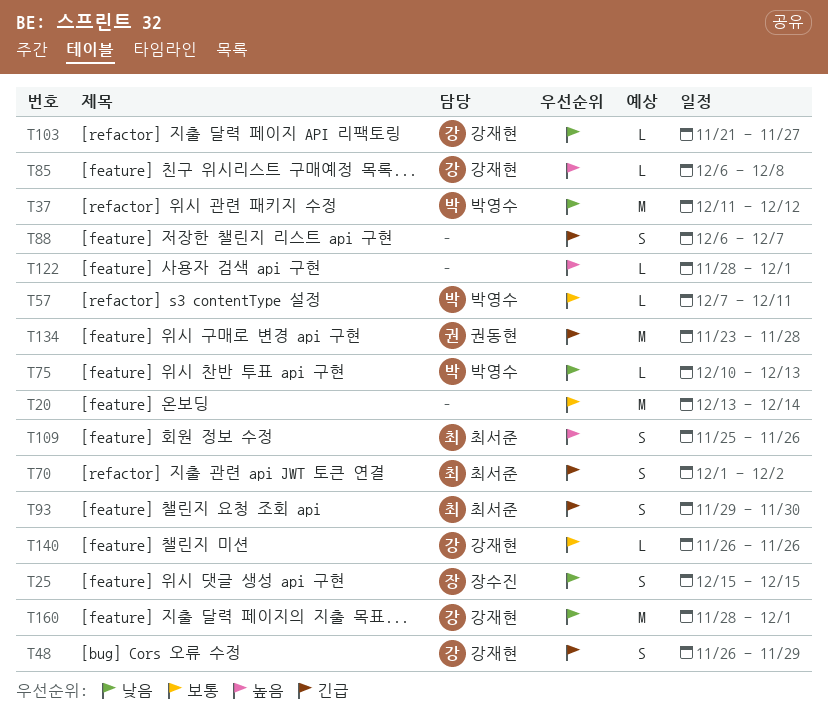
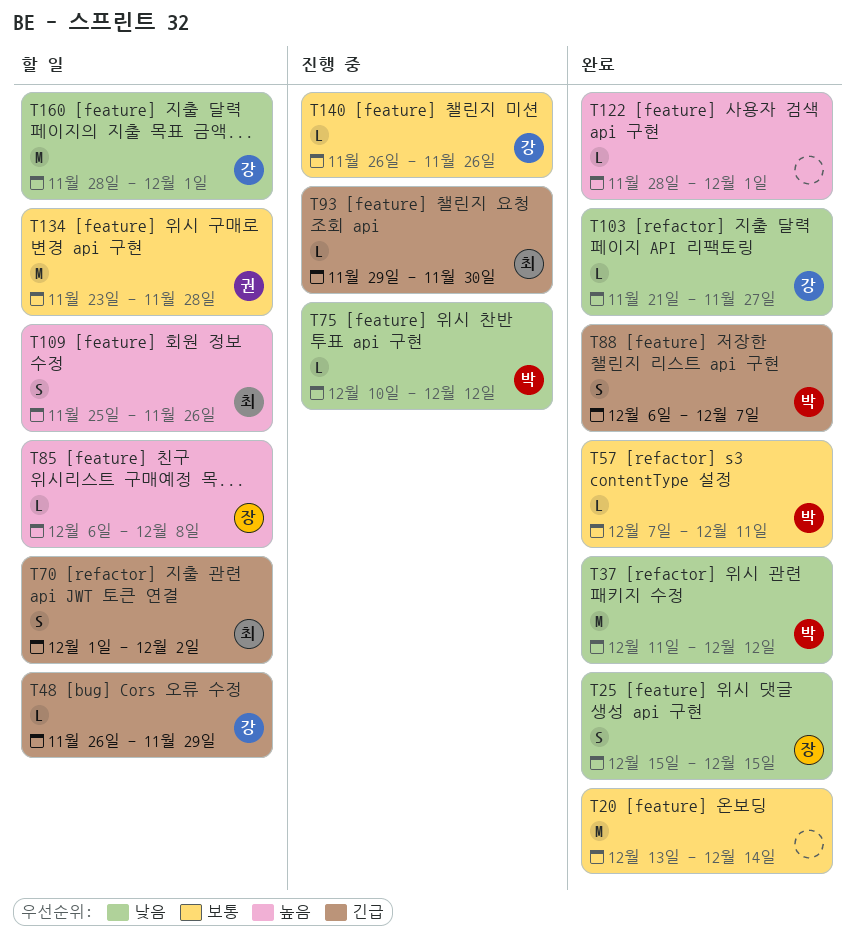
T48, estimate: S -> L
T75, due: Dec 13 -> Dec 12
T85, owner: 강재현 -> 장수진
T88, owner: none -> 박영수
T93, estimate: S -> L
T134, priority: 긴급 -> 보통

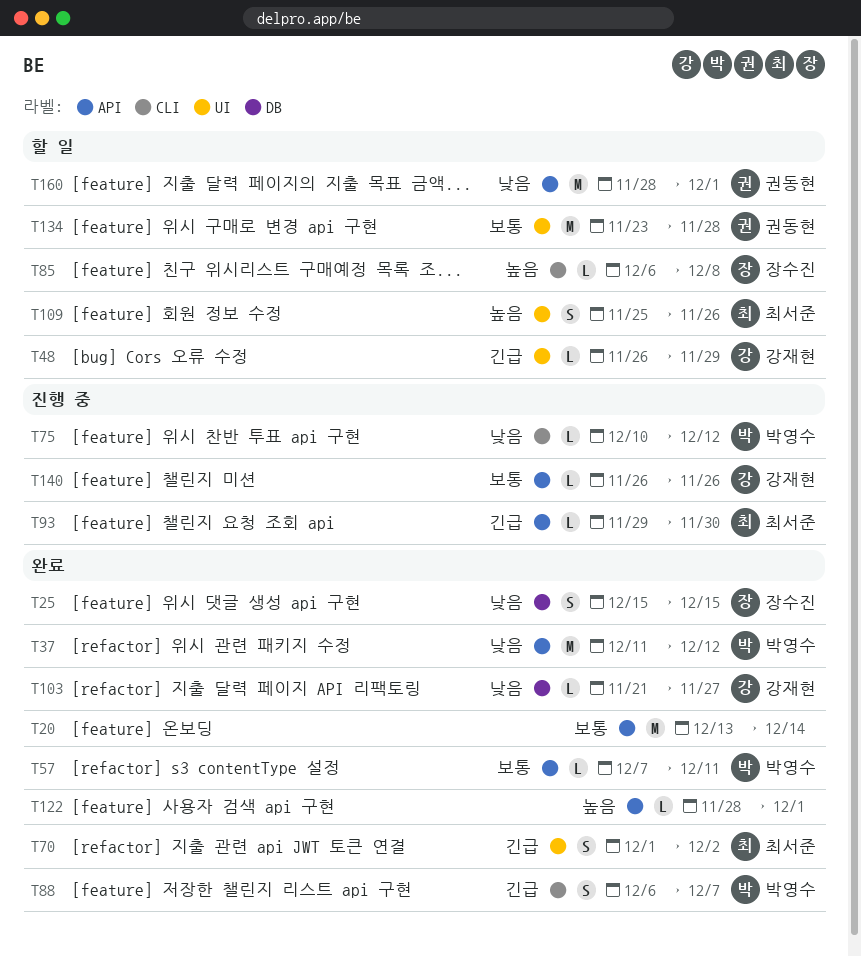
T70, status: 할 일 -> 완료
T160, owner: 강재현 -> 권동현

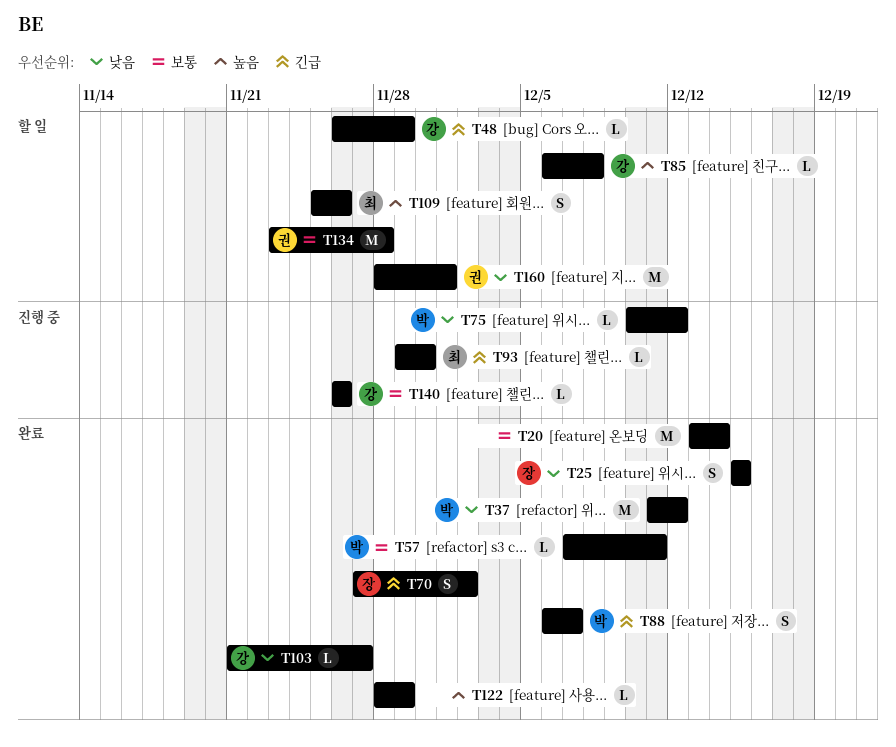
T70, owner: 최서준 -> 장수진
T70, start: Dec 1 -> Nov 27
T85, owner: 장수진 -> 강재현
T122, due: Dec 1 -> Nov 29

